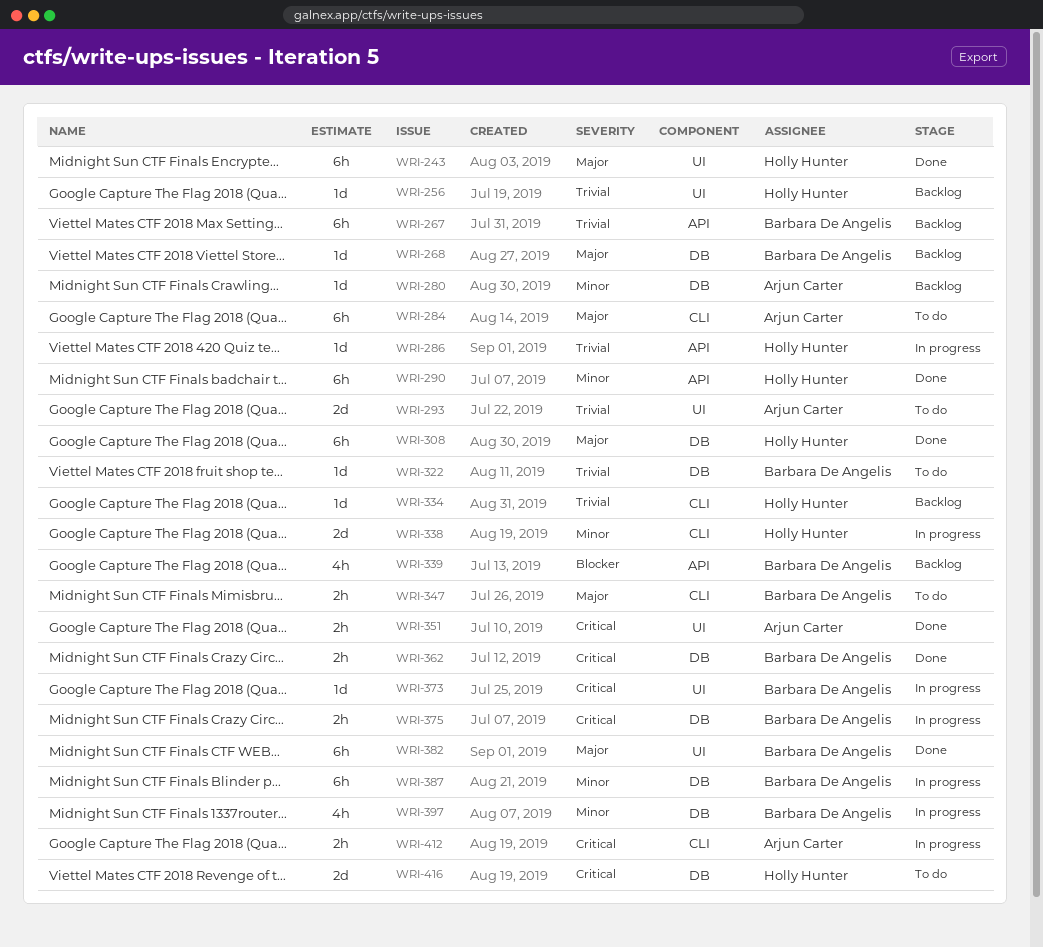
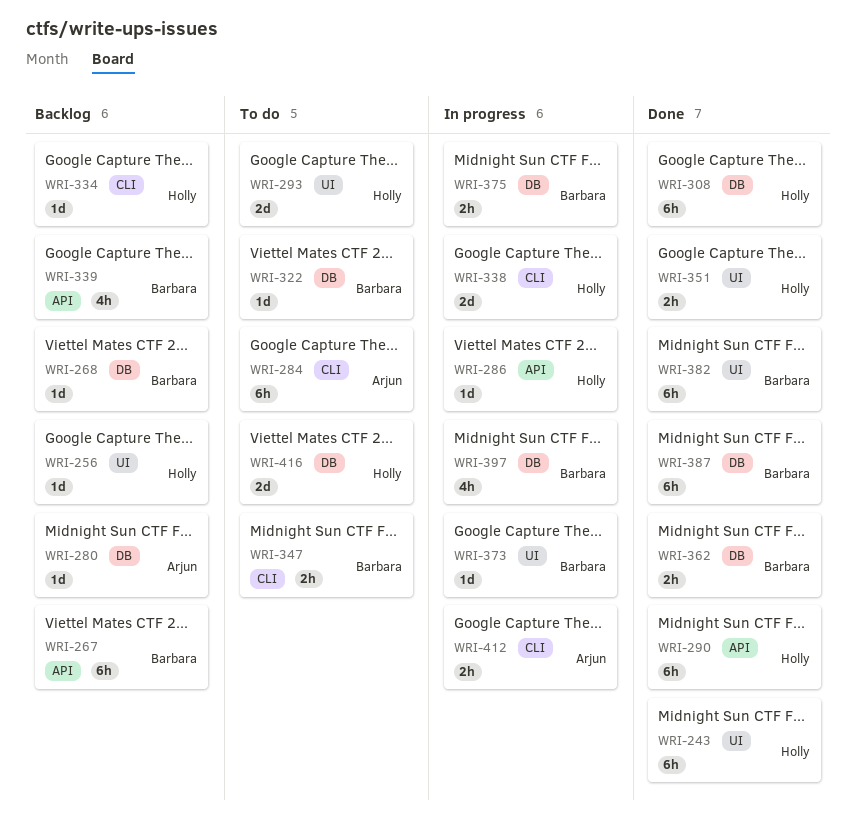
WRI-293, owner: Arjun Carter -> Holly Hunter
WRI-351, owner: Arjun Carter -> Holly Hunter
WRI-387, status: In progress -> Done

